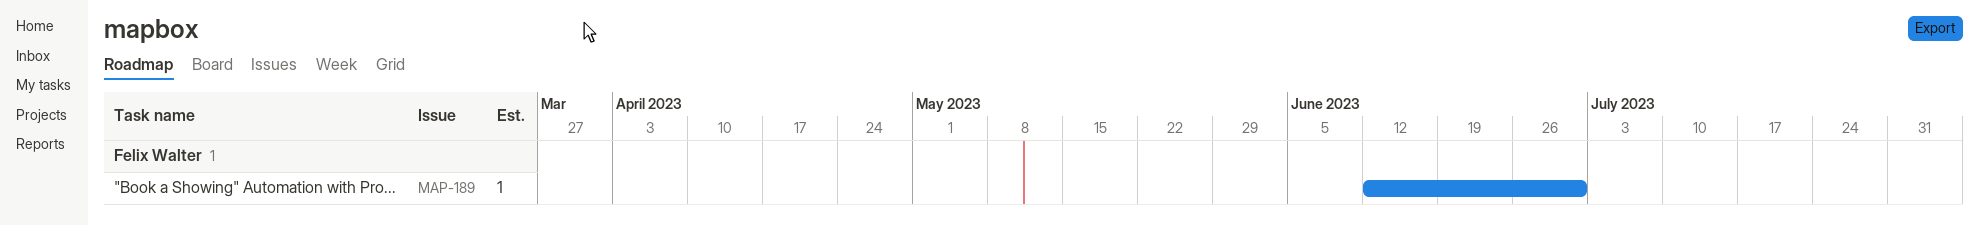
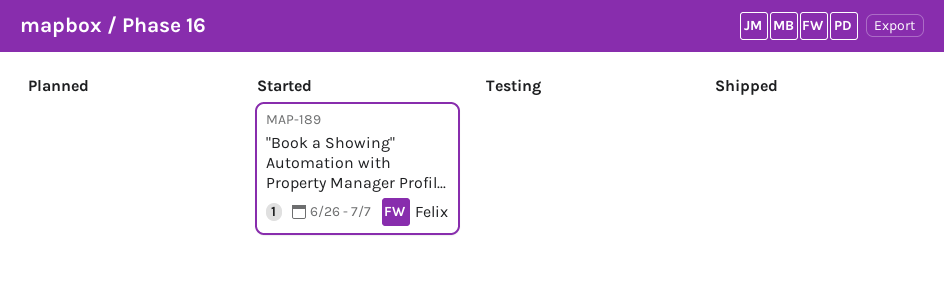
MAP-189, start: Jun 12 -> Jun 26
MAP-189, due: Jun 30 -> Jul 7

